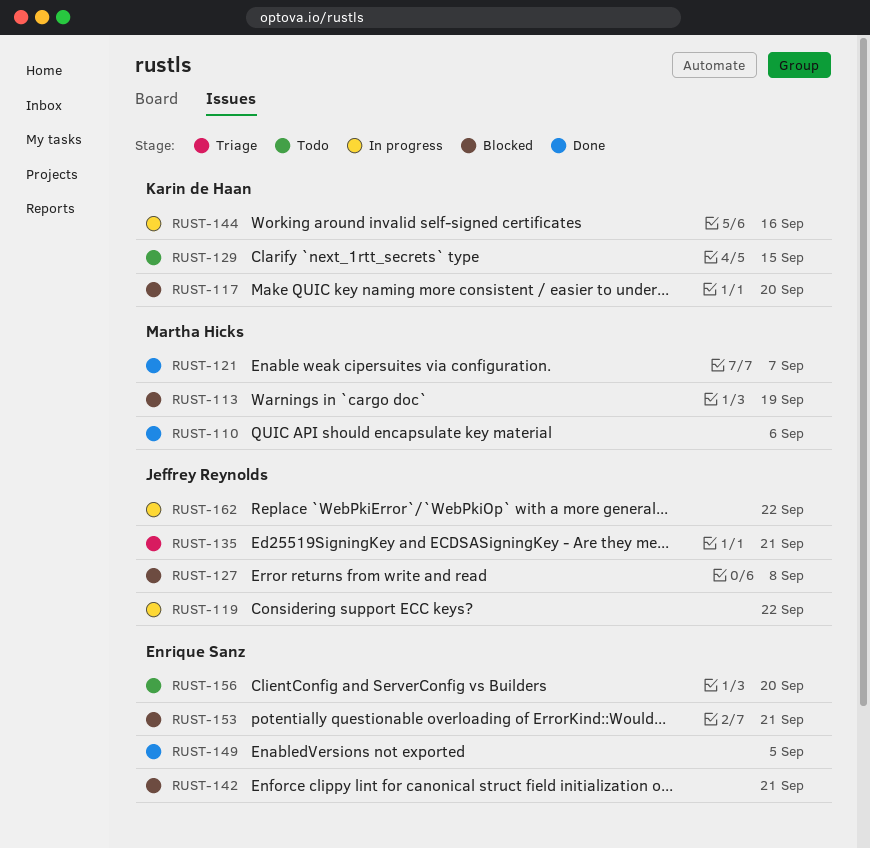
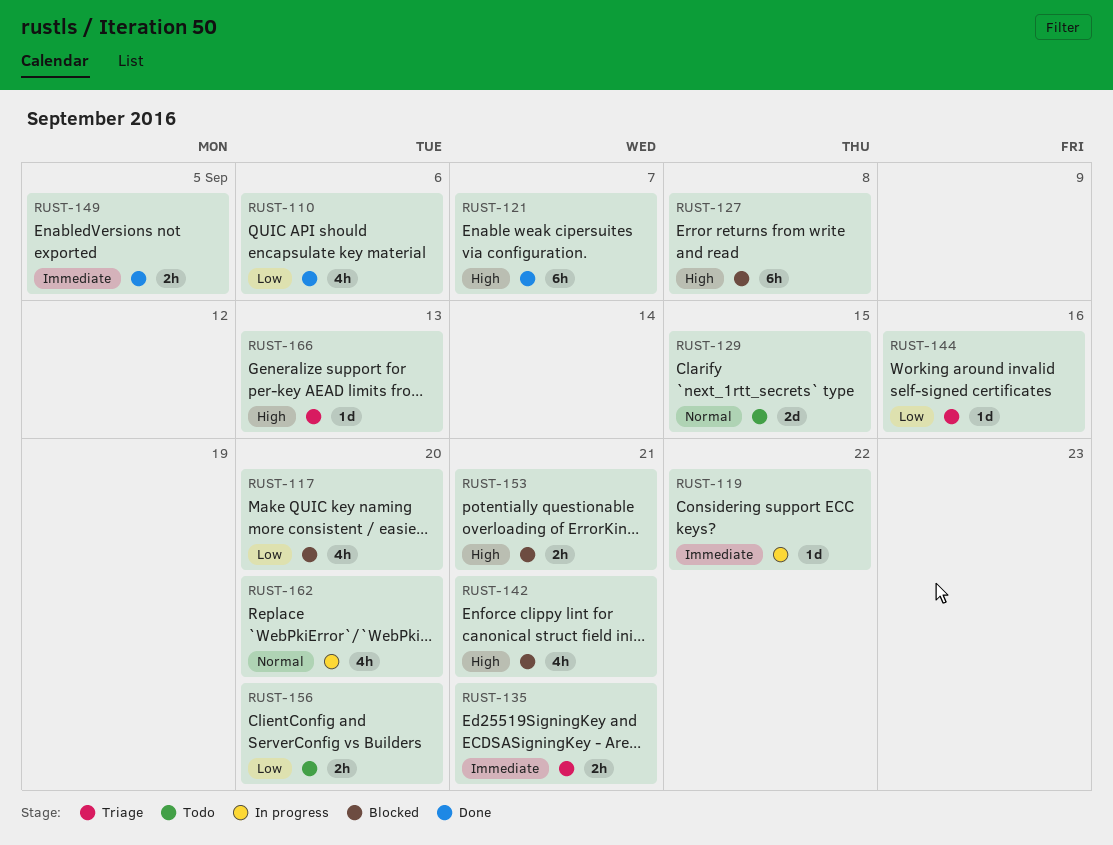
RUST-113: present -> none
RUST-144, status: In progress -> Triage
RUST-162, due: Sep 22 -> Sep 20
RUST-166: none -> present

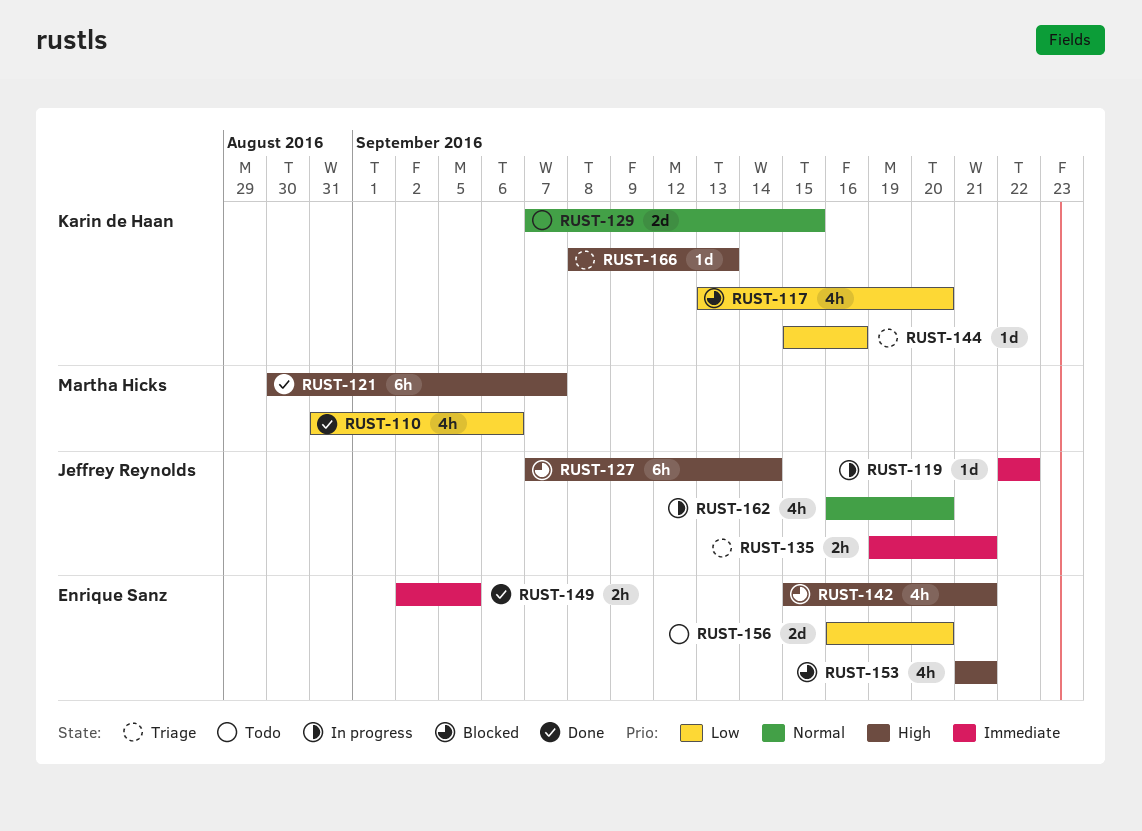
RUST-127, due: Sep 8 -> Sep 14
RUST-153, estimate: 2h -> 4h
RUST-156, estimate: 2h -> 2d

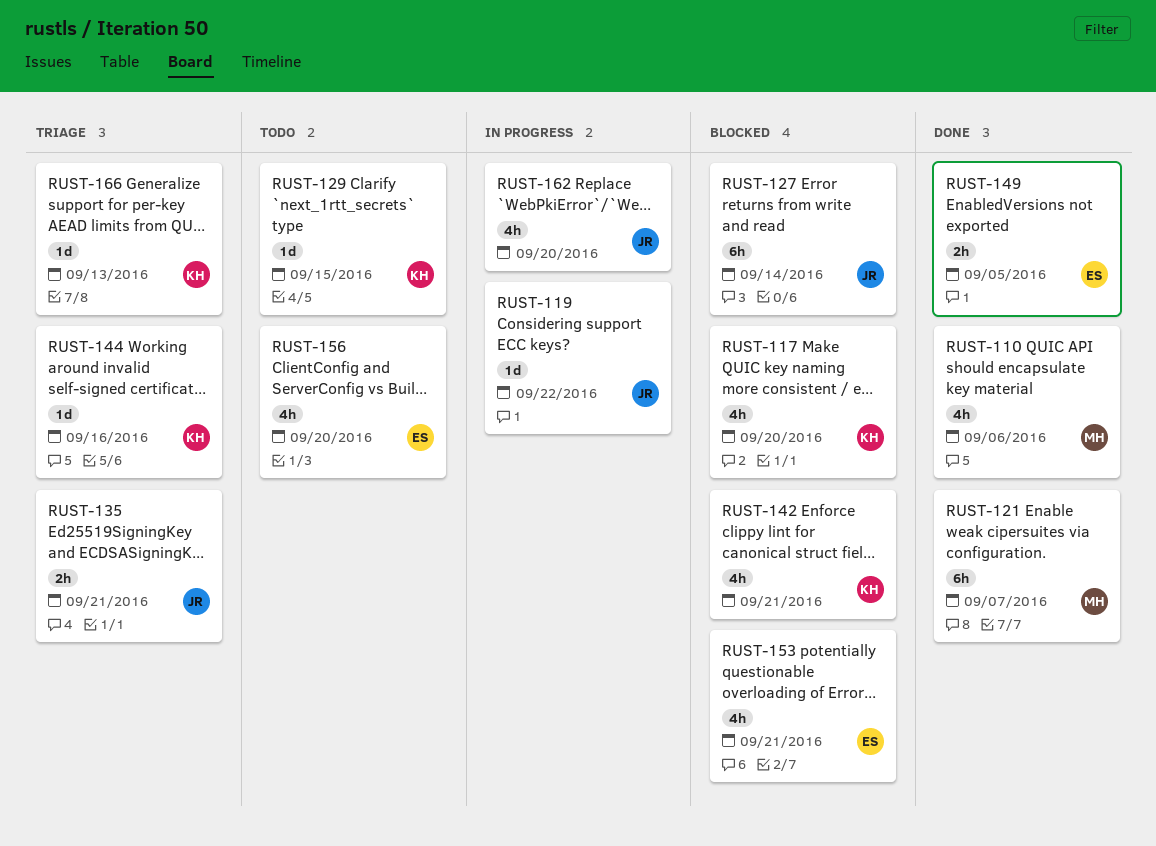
RUST-129, estimate: 2d -> 1d
RUST-142, owner: Enrique Sanz -> Karin de Haan
RUST-156, estimate: 2d -> 4h

